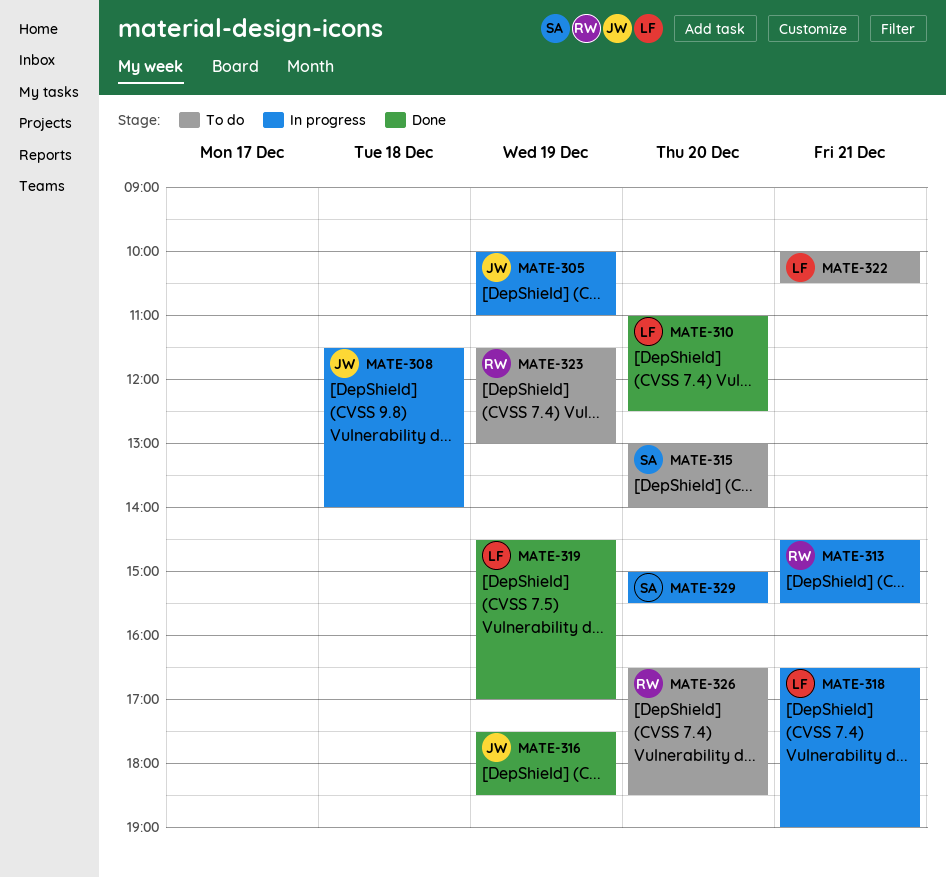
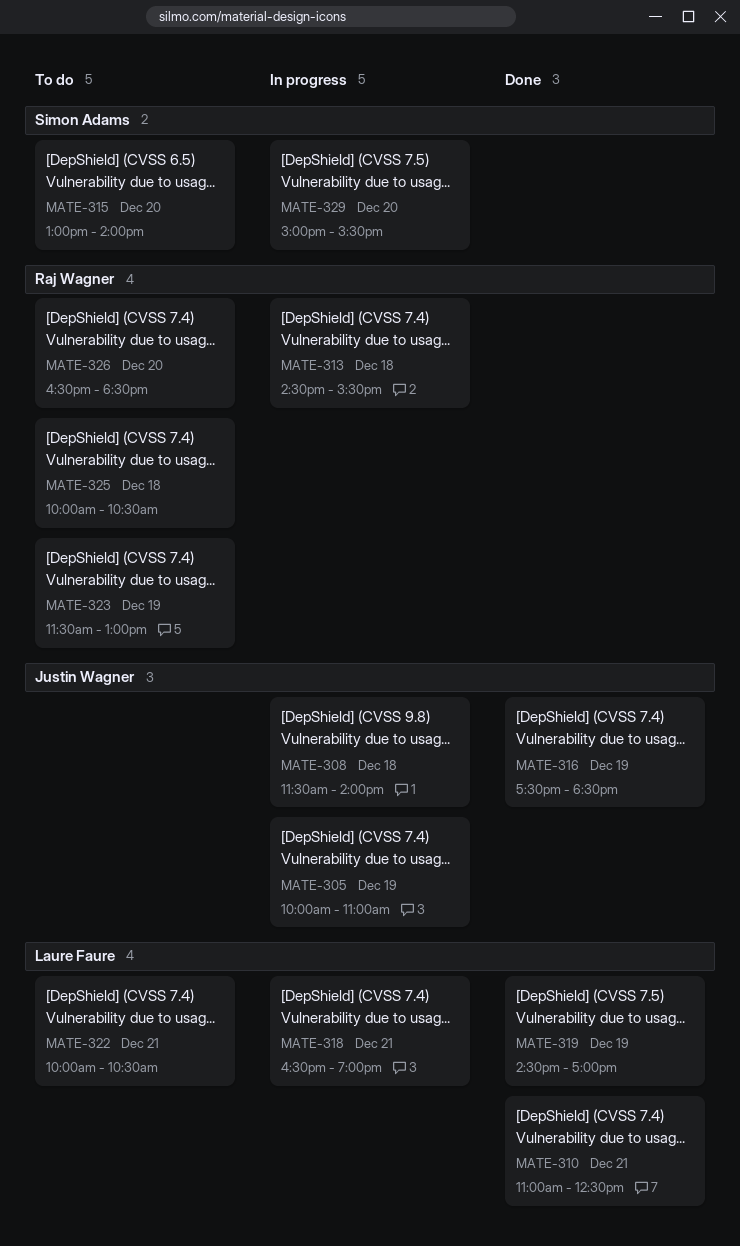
MATE-310, day: Dec 20 -> Dec 21
MATE-313, day: Dec 21 -> Dec 18
MATE-325: none -> present

